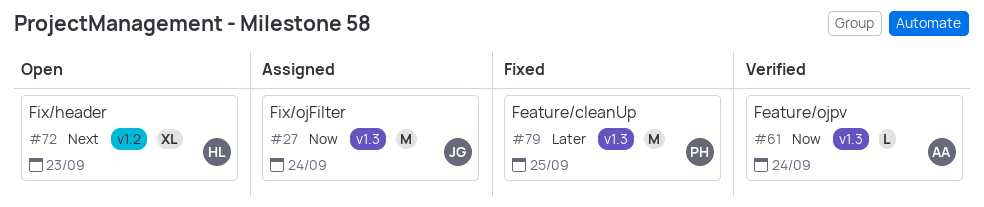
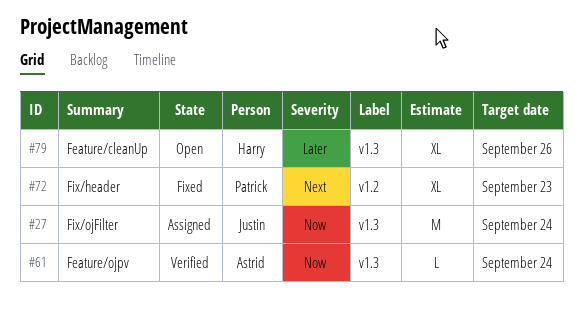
#72, status: Open -> Fixed
#72, owner: Harry -> Patrick
#79, status: Fixed -> Open
#79, owner: Patrick -> Harry
#79, estimate: M -> XL
#79, due: Sep 25 -> Sep 26

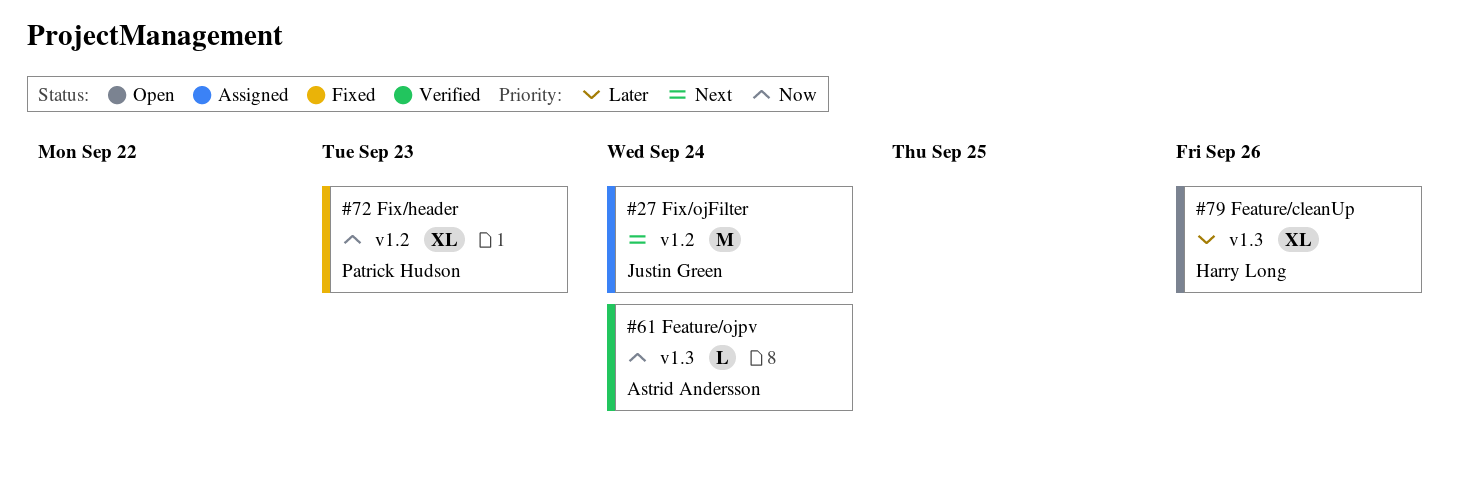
#27, priority: Now -> Next
#27, label: v1.3 -> v1.2
#72, priority: Next -> Now

